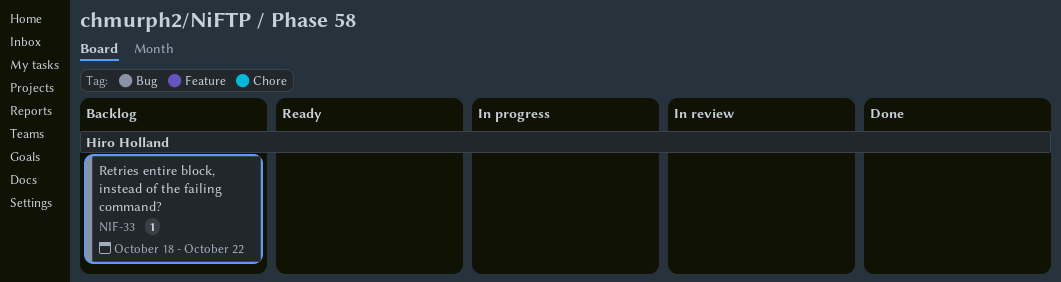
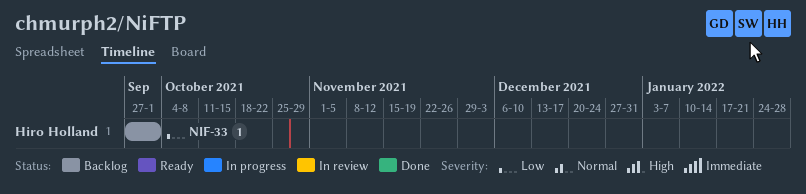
NIF-33, start: Oct 18 -> Sep 27
NIF-33, due: Oct 22 -> Oct 1

